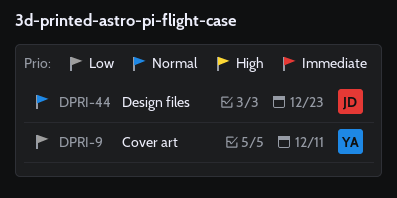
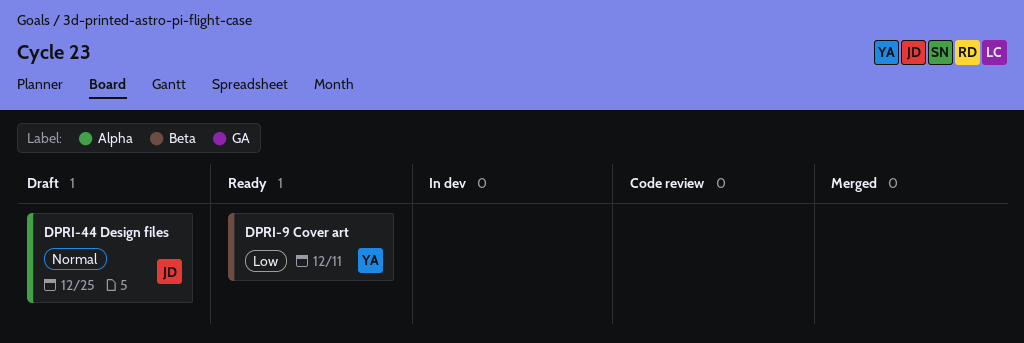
DPRI-44, due: Dec 23 -> Dec 25

